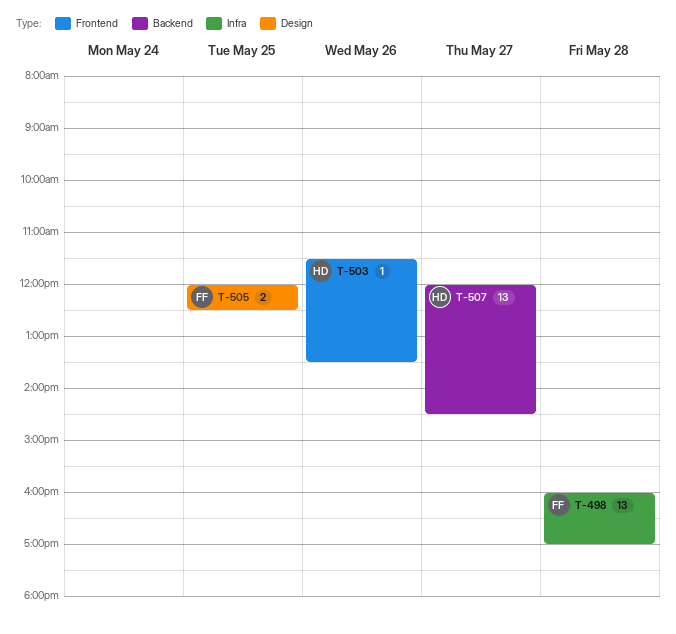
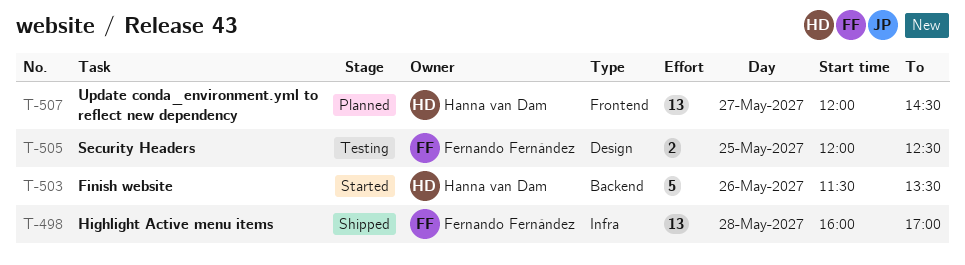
T-503, label: Frontend -> Backend
T-503, estimate: 1 -> 5
T-507, label: Backend -> Frontend

